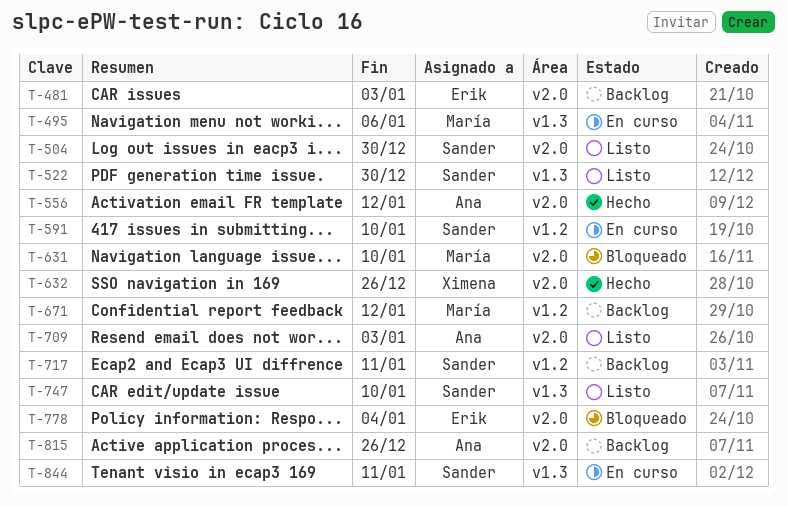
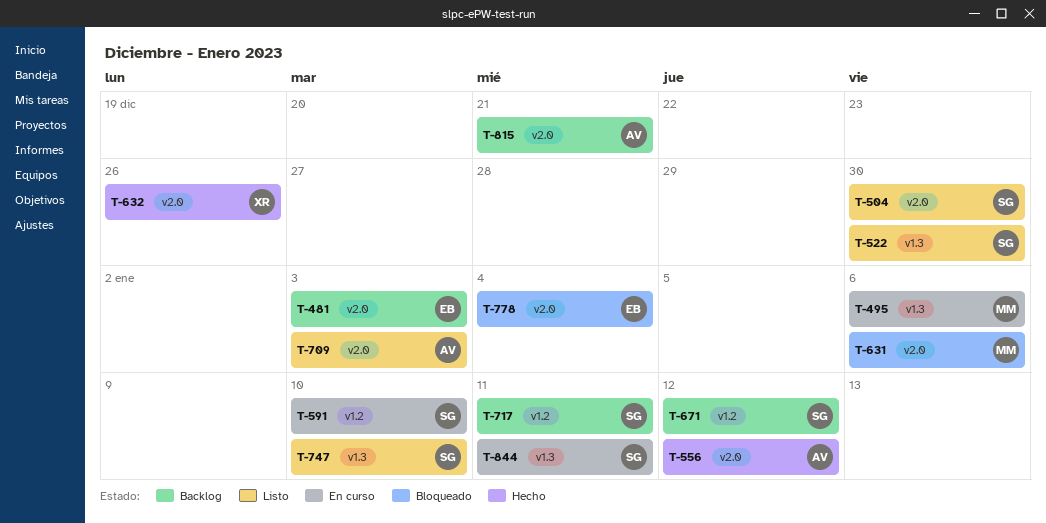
T-631, due: Jan 10 -> Jan 6
T-671, owner: María -> Sander
T-815, due: Dec 26 -> Dec 21

